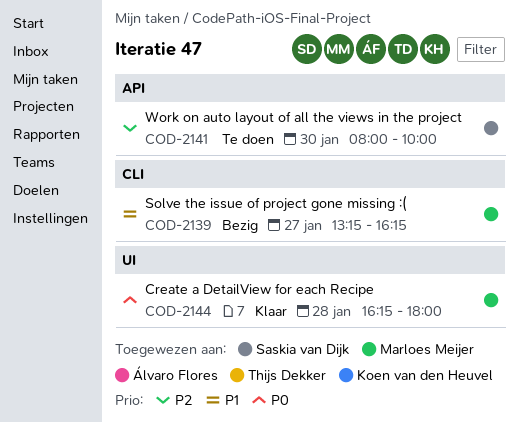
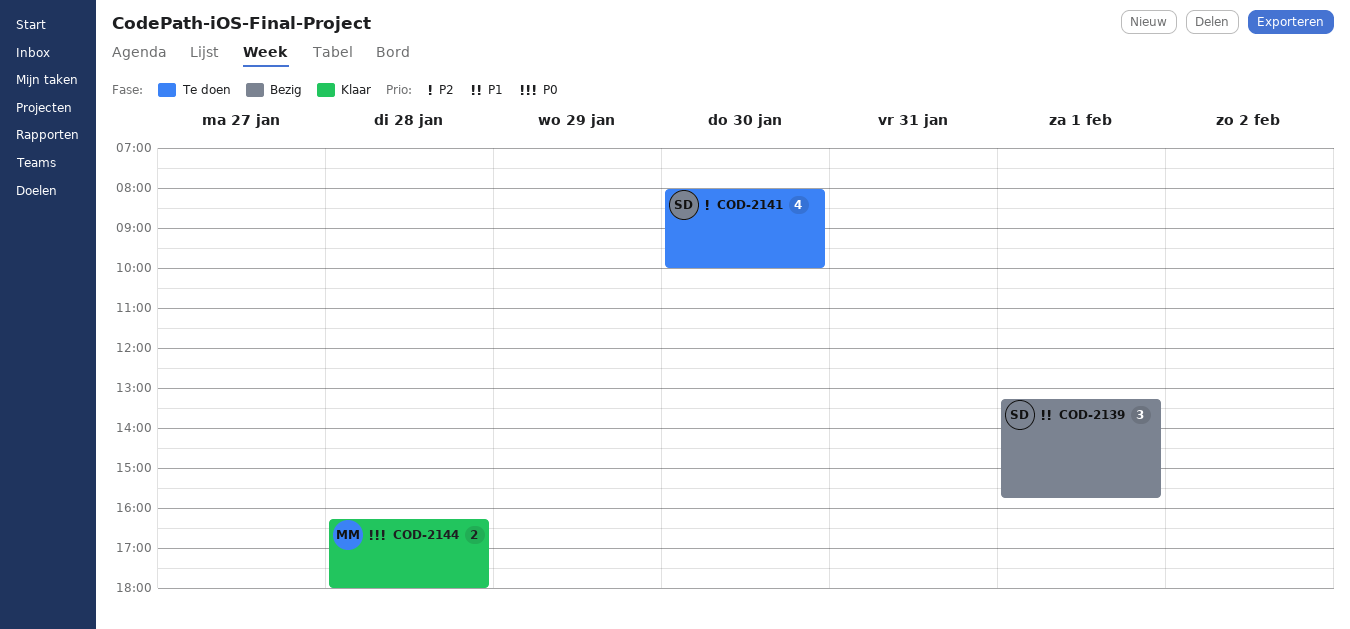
COD-2139, owner: Marloes Meijer -> Saskia van Dijk
COD-2139, day: Jan 27 -> Feb 1
COD-2139, ends: 16:15 -> 15:45

